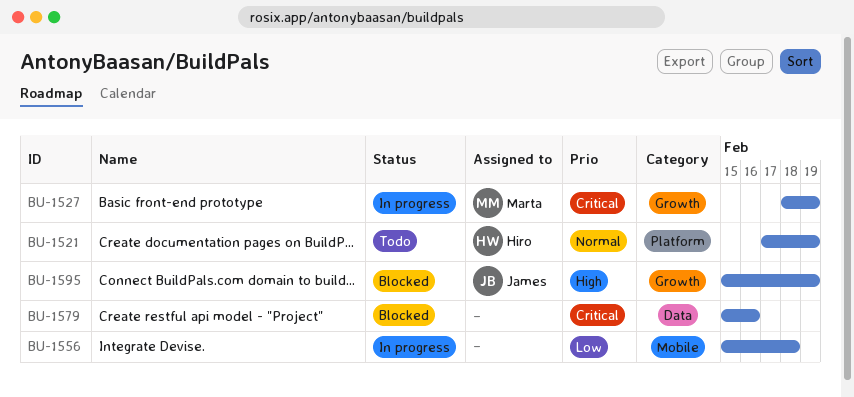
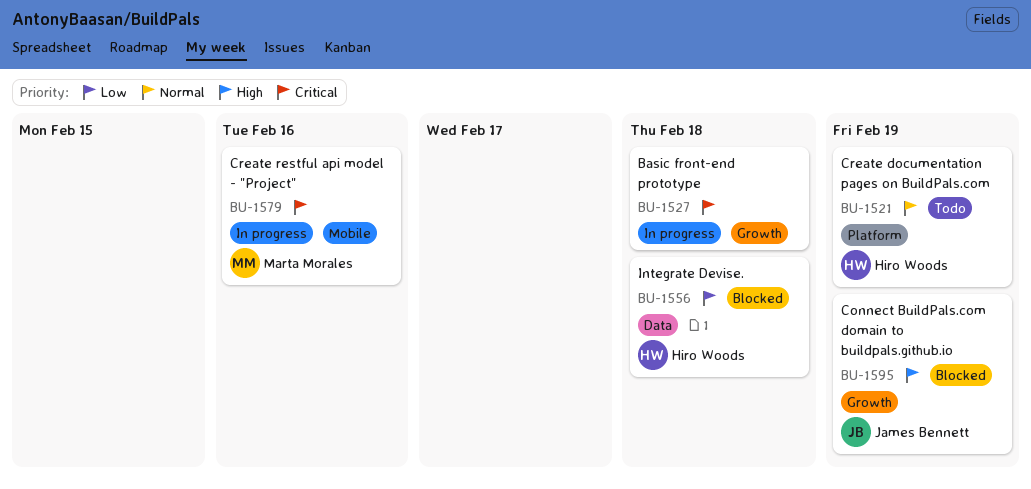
BU-1527, owner: Marta Morales -> none
BU-1527, due: Feb 19 -> Feb 18
BU-1556, status: In progress -> Blocked
BU-1556, owner: none -> Hiro Woods
BU-1556, label: Mobile -> Data
BU-1579, status: Blocked -> In progress
BU-1579, owner: none -> Marta Morales
BU-1579, label: Data -> Mobile

